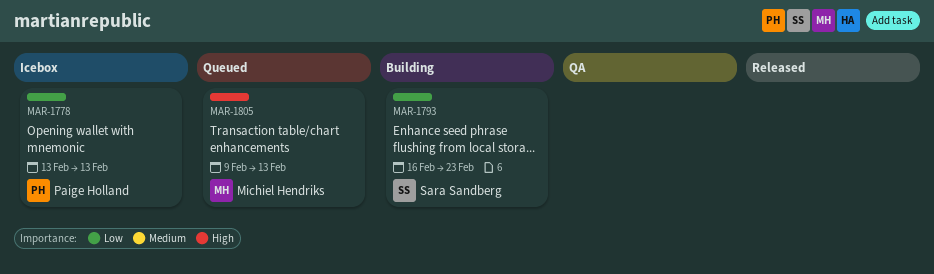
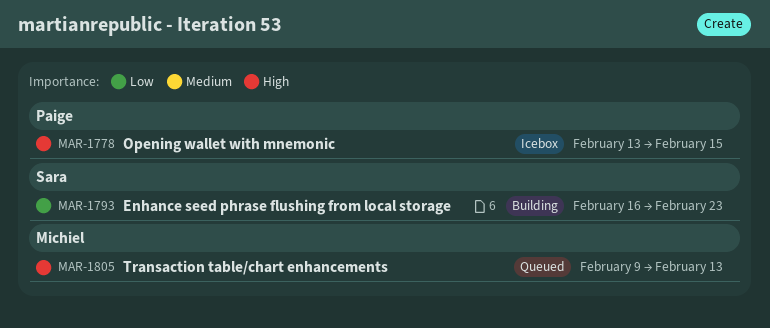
MAR-1778, priority: Low -> High
MAR-1778, due: Feb 13 -> Feb 15

